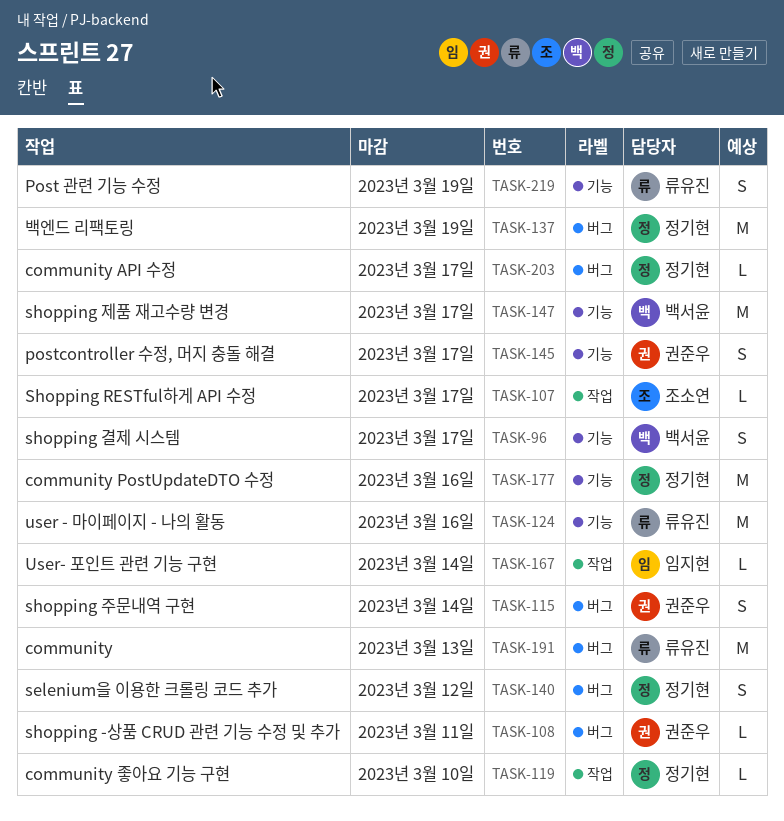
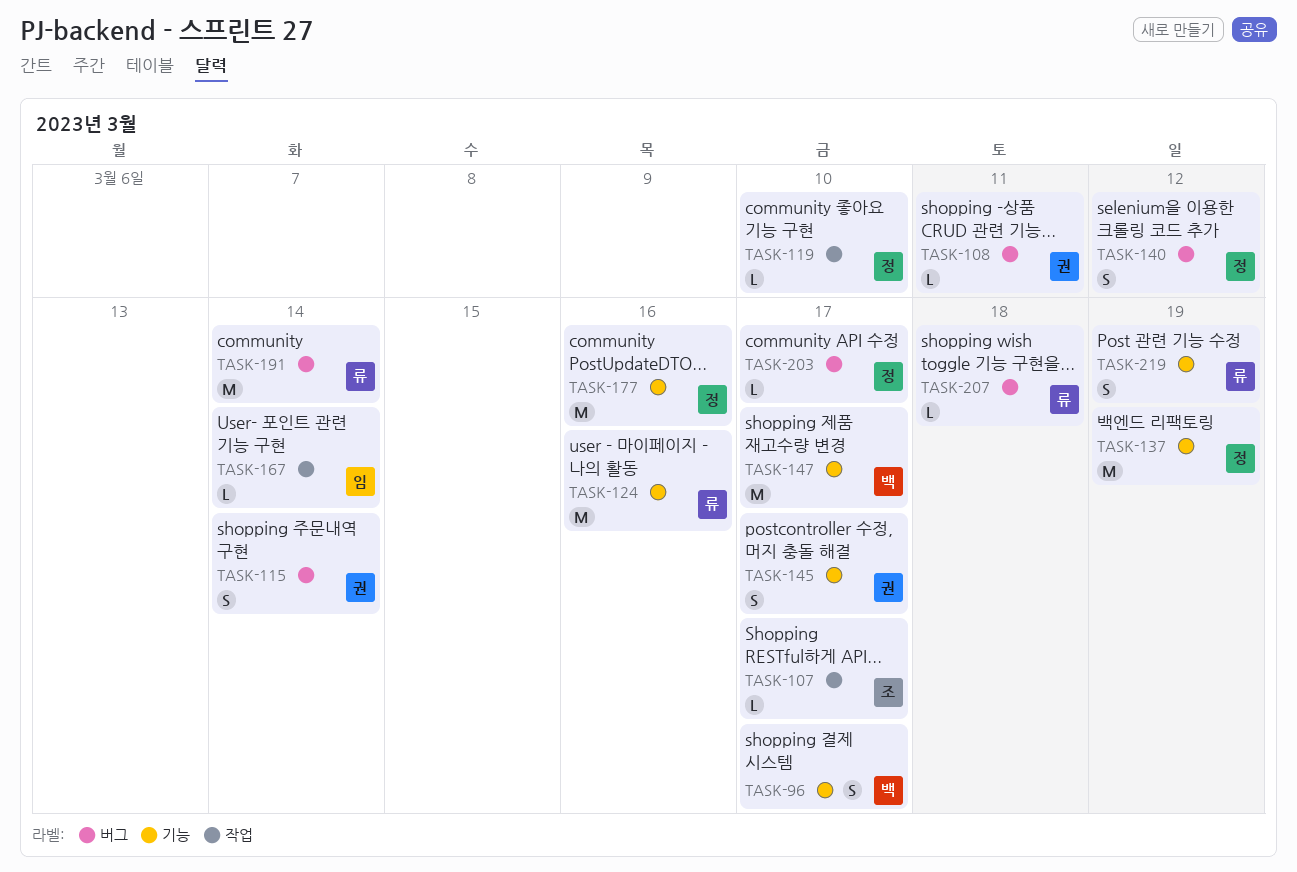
TASK-137, label: 버그 -> 기능
TASK-191, due: Mar 13 -> Mar 14
TASK-207: none -> present

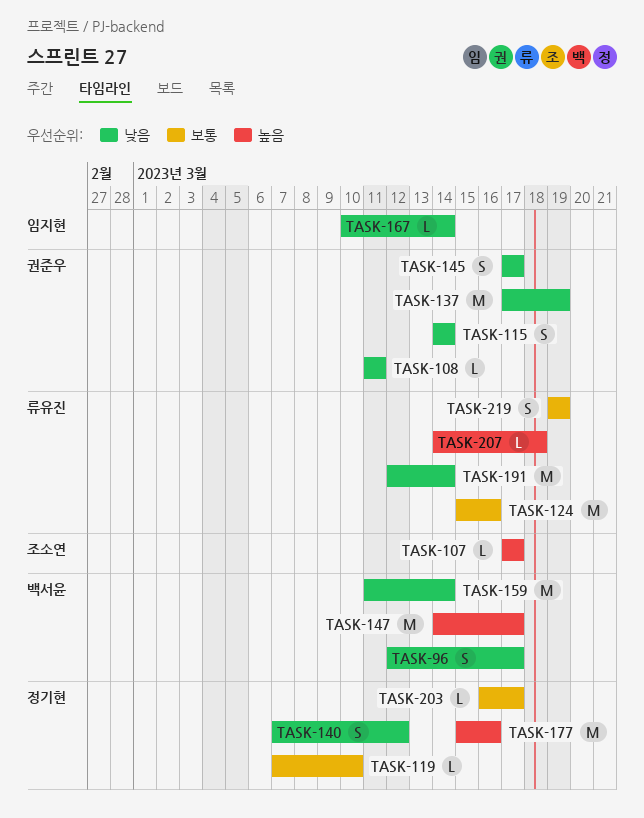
TASK-137, owner: 정기현 -> 권준우
TASK-159: none -> present

